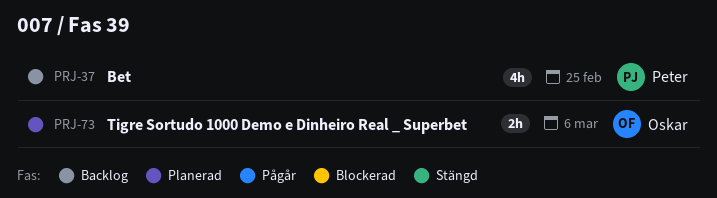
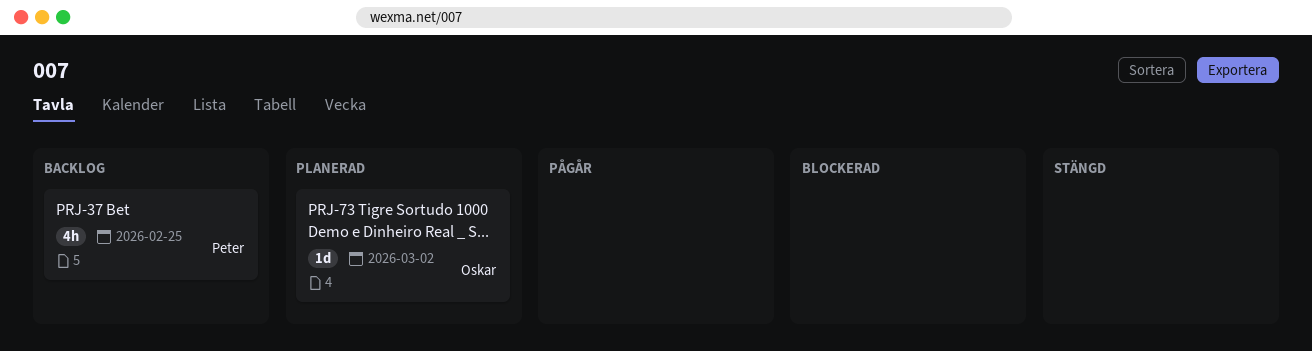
PRJ-73, estimate: 2h -> 1d
PRJ-73, due: Mar 6 -> Mar 2

